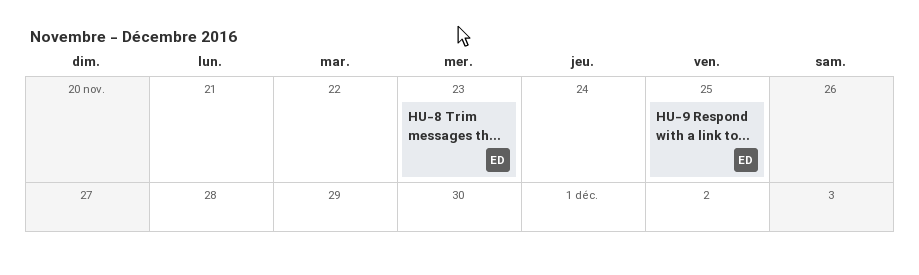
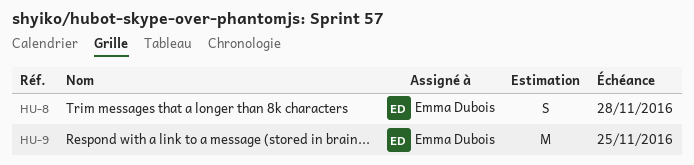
HU-8, due: Nov 23 -> Nov 28

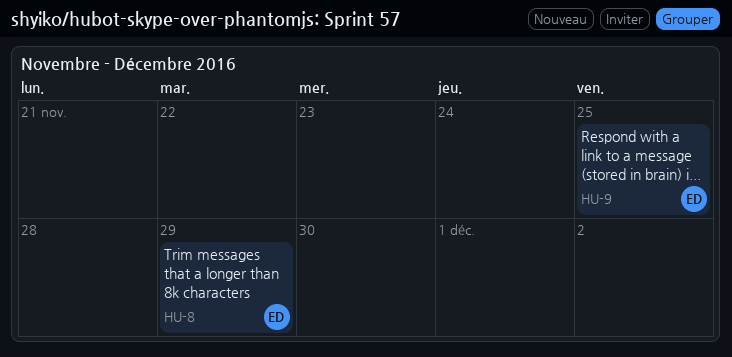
HU-8, due: Nov 28 -> Nov 29

